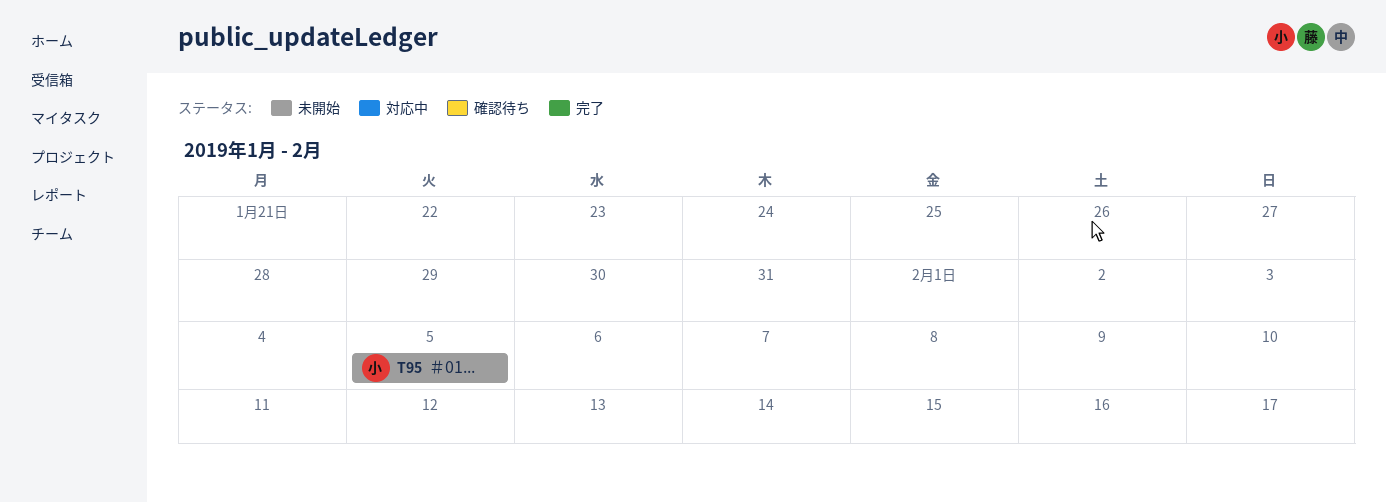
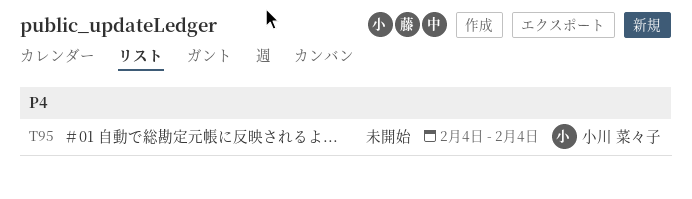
T95, start: Feb 5 -> Feb 4
T95, due: Feb 5 -> Feb 4

